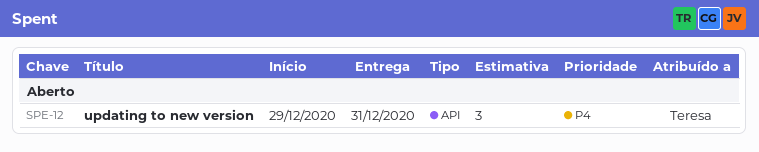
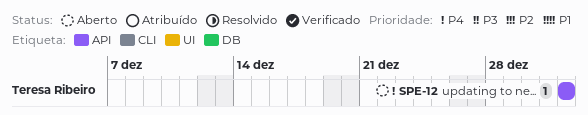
SPE-12, estimate: 3 -> 1
SPE-12, start: Dec 29 -> Jan 1
SPE-12, due: Dec 31 -> Jan 1

